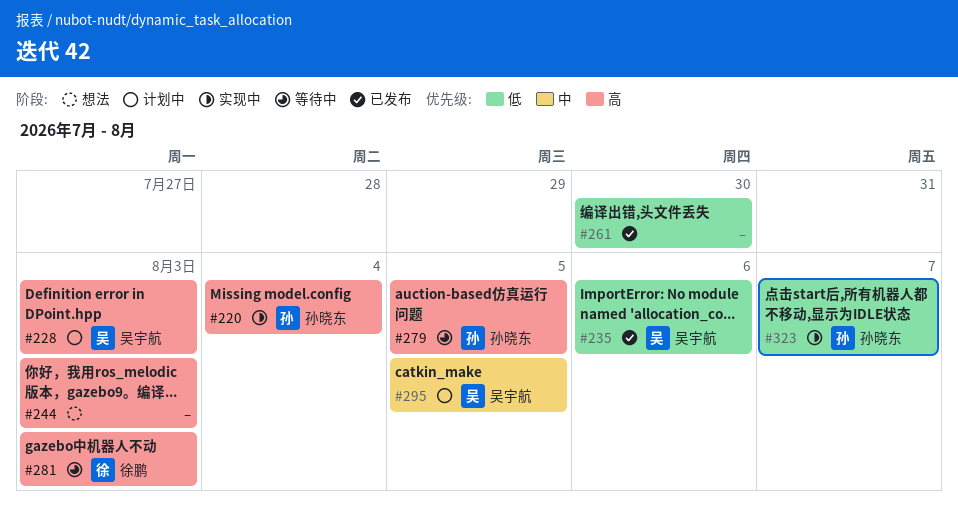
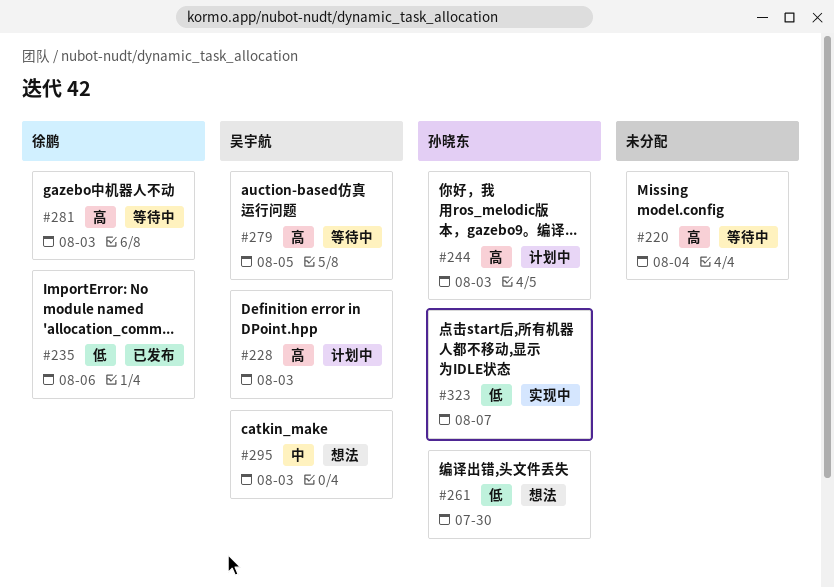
#220, status: 实现中 -> 等待中
#220, owner: 孙晓东 -> none
#235, owner: 吴宇航 -> 徐鹏
#244, status: 想法 -> 计划中
#244, owner: none -> 孙晓东
#261, status: 已发布 -> 想法
#261, owner: none -> 孙晓东
#279, owner: 孙晓东 -> 吴宇航
#295, status: 计划中 -> 想法
#295, due: Aug 5 -> Aug 3

